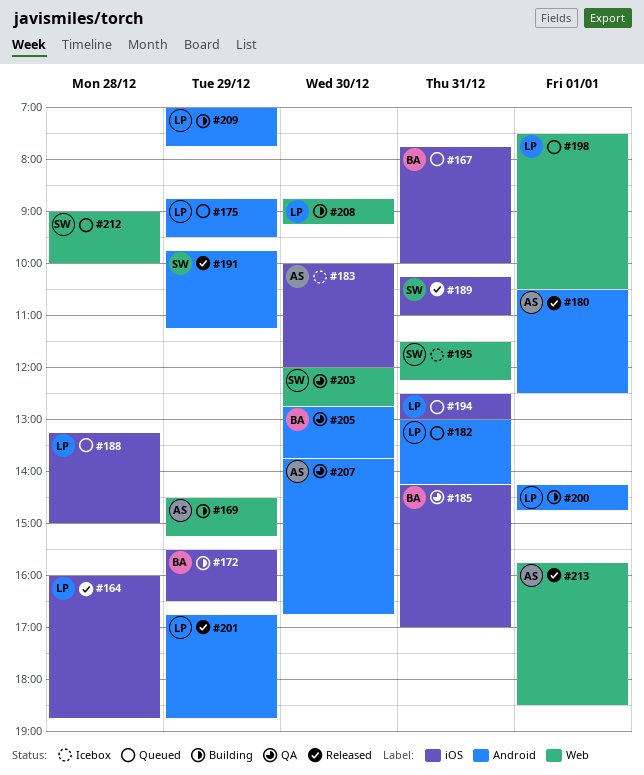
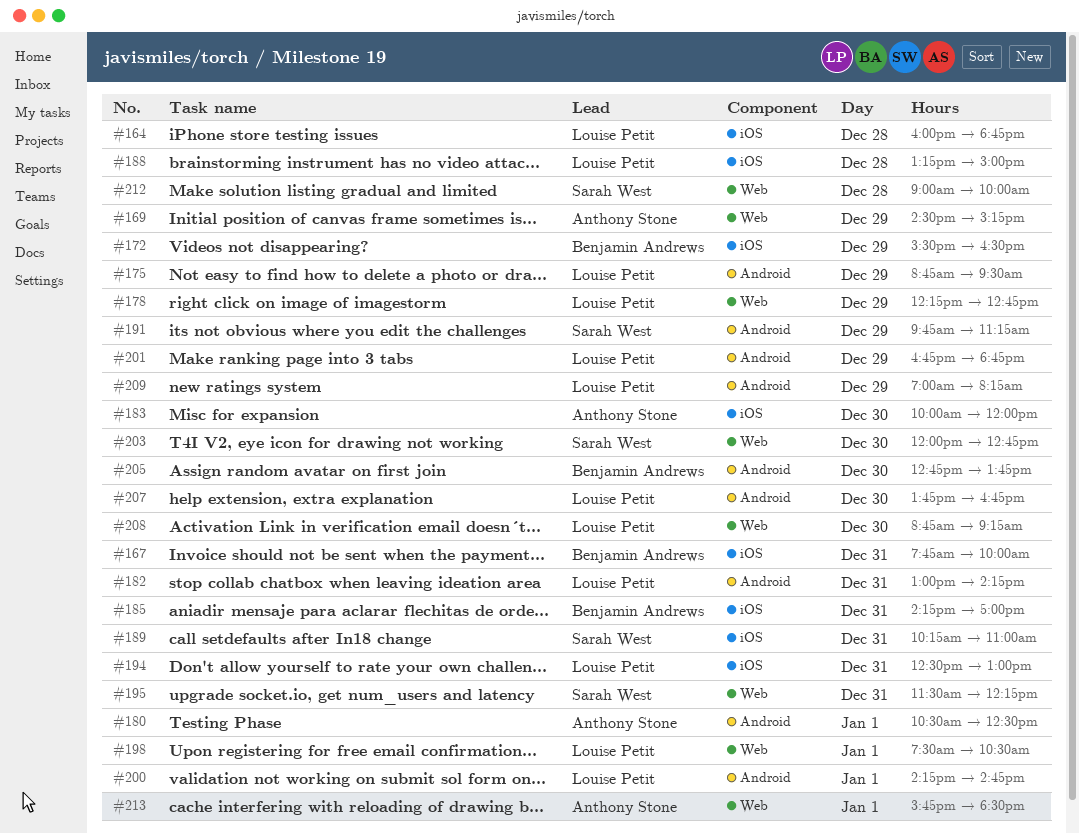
#178: none -> present
#207, owner: Anthony Stone -> Louise Petit
#209, ends: 07:45 -> 08:15

